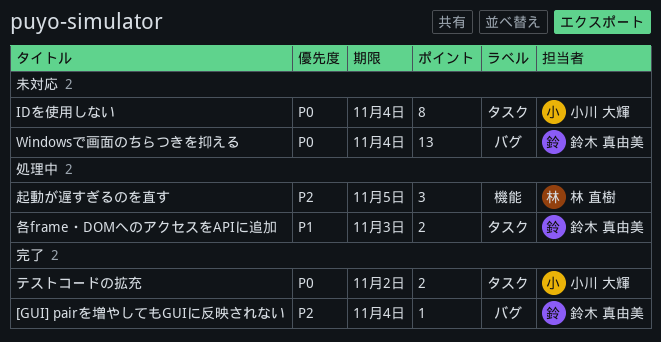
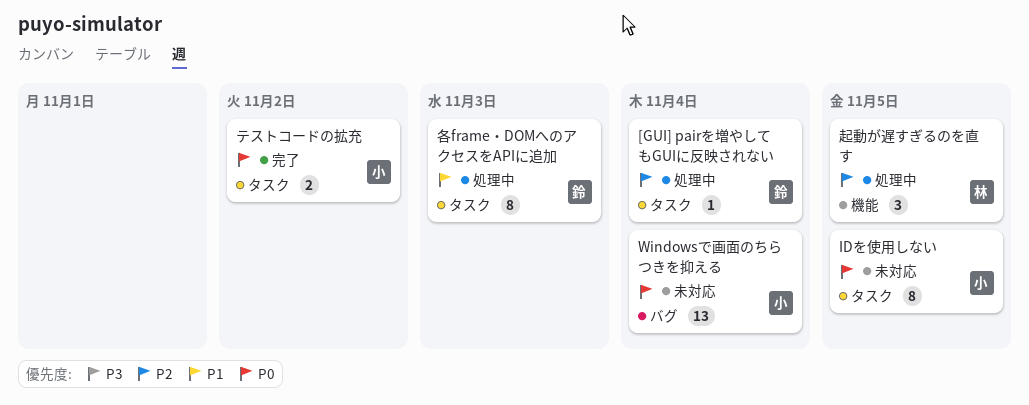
[GUI] pairを増やしてもGUIに反映されない, status: 完了 -> 処理中
[GUI] pairを増やしてもGUIに反映されない, label: バグ -> タスク
IDを使用しない, due: Nov 4 -> Nov 5
Windowsで画面のちらつきを抑える, owner: 鈴木 真由美 -> 小川 大輝
各frame・DOMへのアクセスをAPIに追加, estimate: 2 -> 8

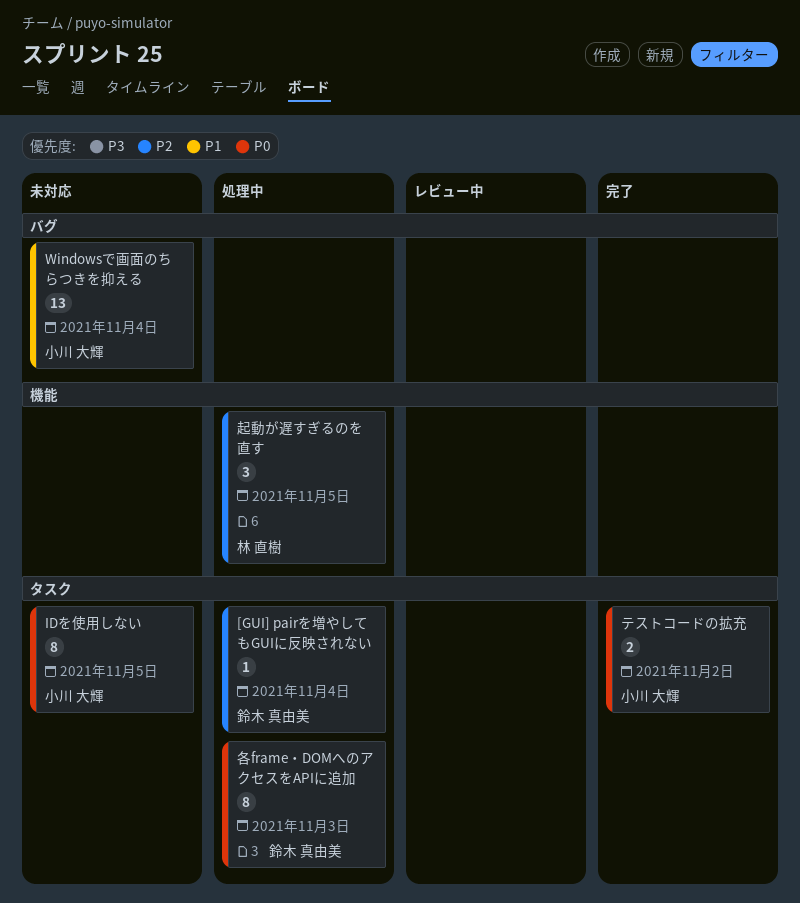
Windowsで画面のちらつきを抑える, priority: P0 -> P1
各frame・DOMへのアクセスをAPIに追加, priority: P1 -> P0

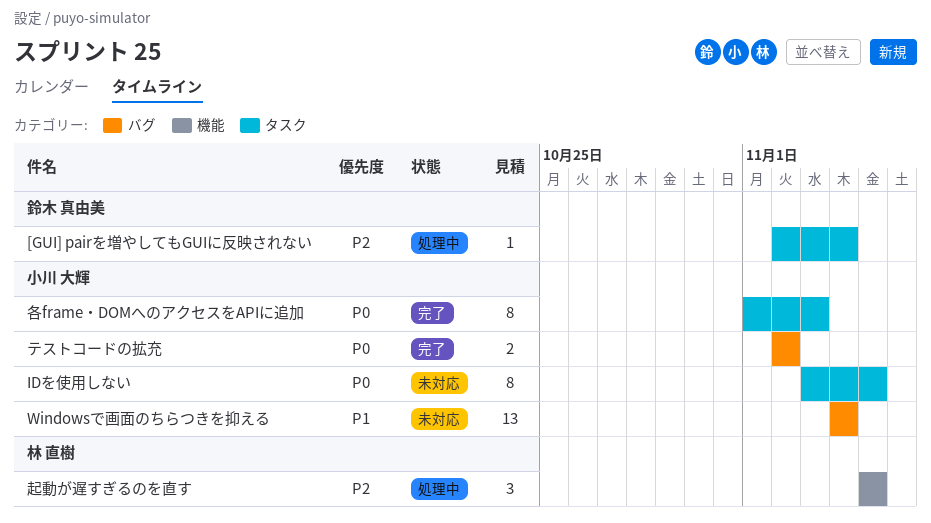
テストコードの拡充, label: タスク -> バグ
各frame・DOMへのアクセスをAPIに追加, status: 処理中 -> 完了
各frame・DOMへのアクセスをAPIに追加, owner: 鈴木 真由美 -> 小川 大輝

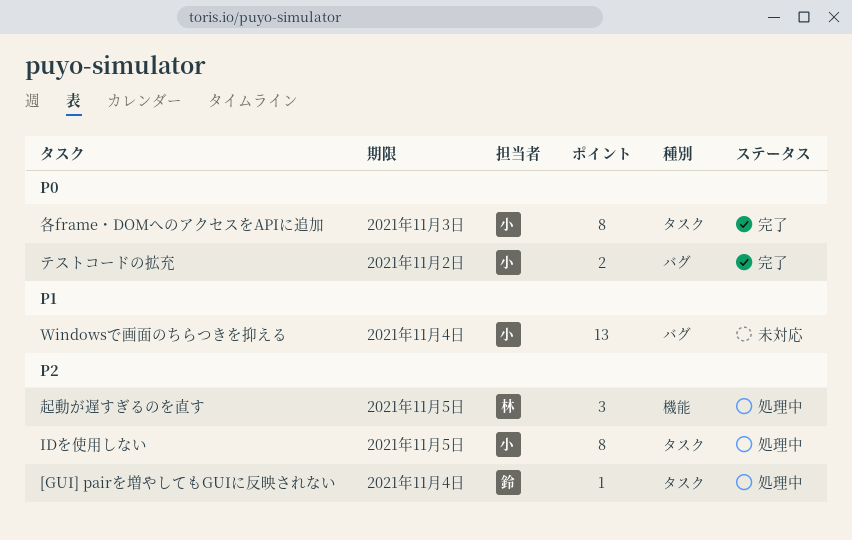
IDを使用しない, status: 未対応 -> 処理中
IDを使用しない, priority: P0 -> P2

